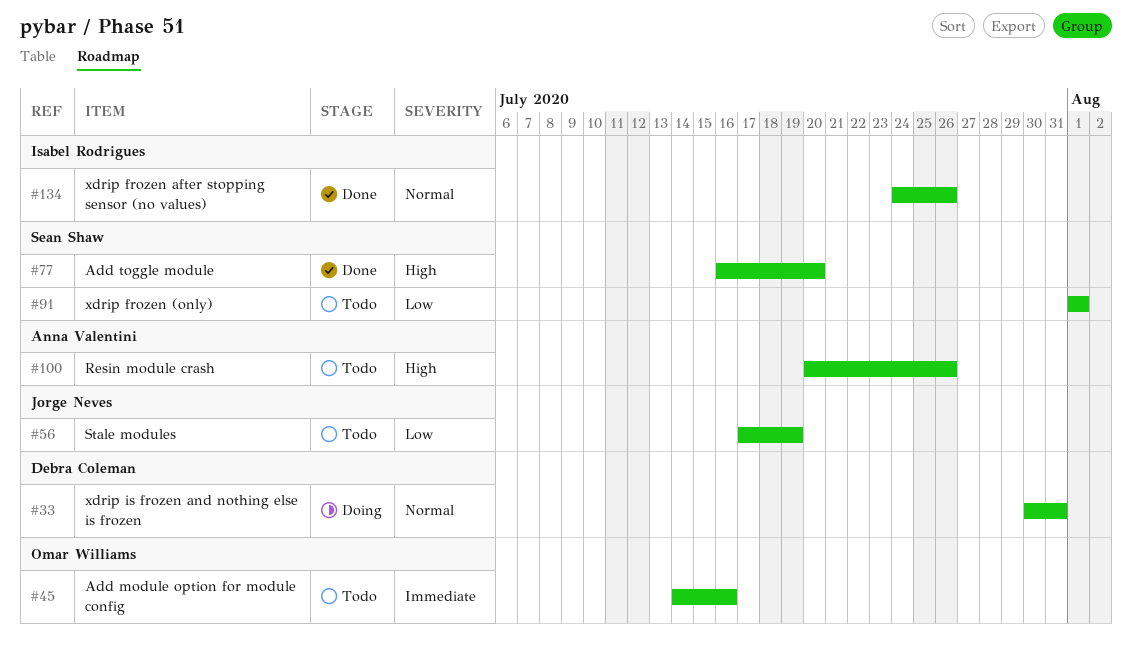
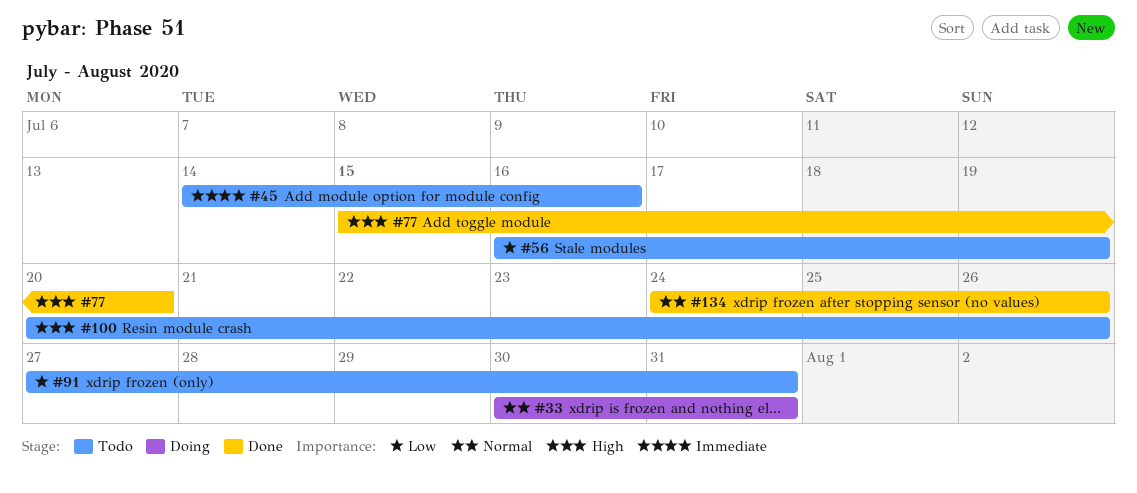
#56, start: Jul 17 -> Jul 16
#77, start: Jul 16 -> Jul 15
#91, start: Aug 1 -> Jul 27
#91, due: Aug 1 -> Jul 31

